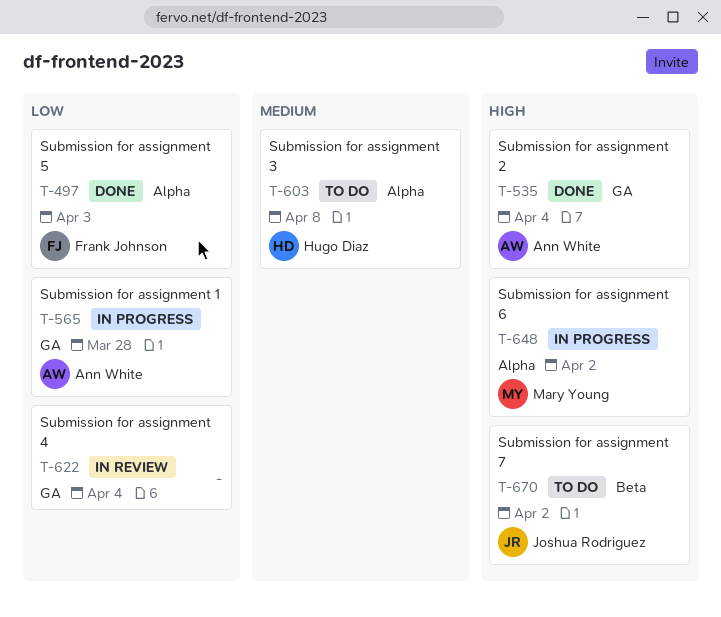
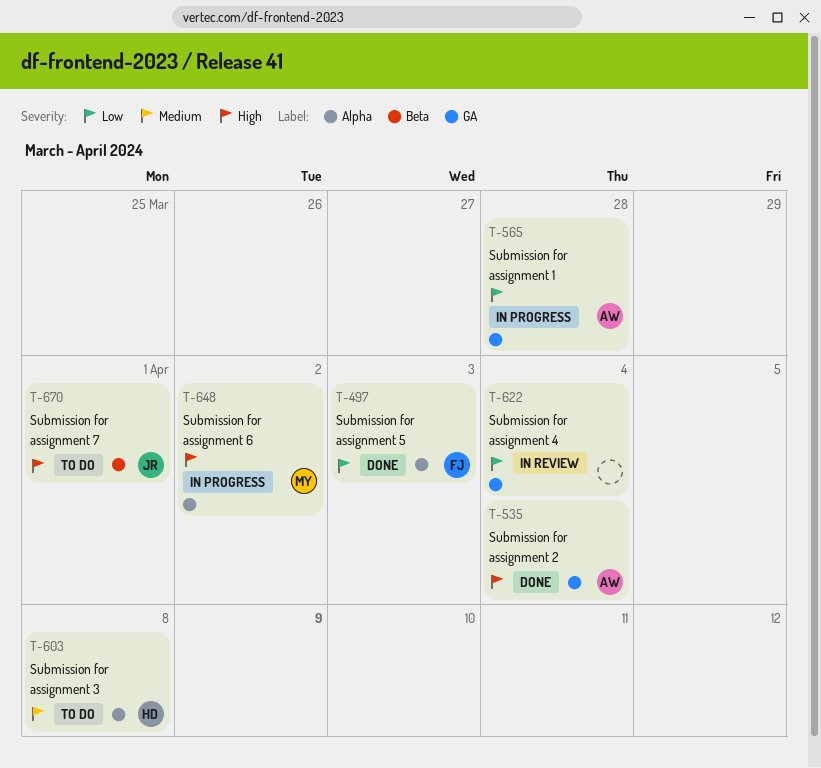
T-670, due: Apr 2 -> Apr 1

